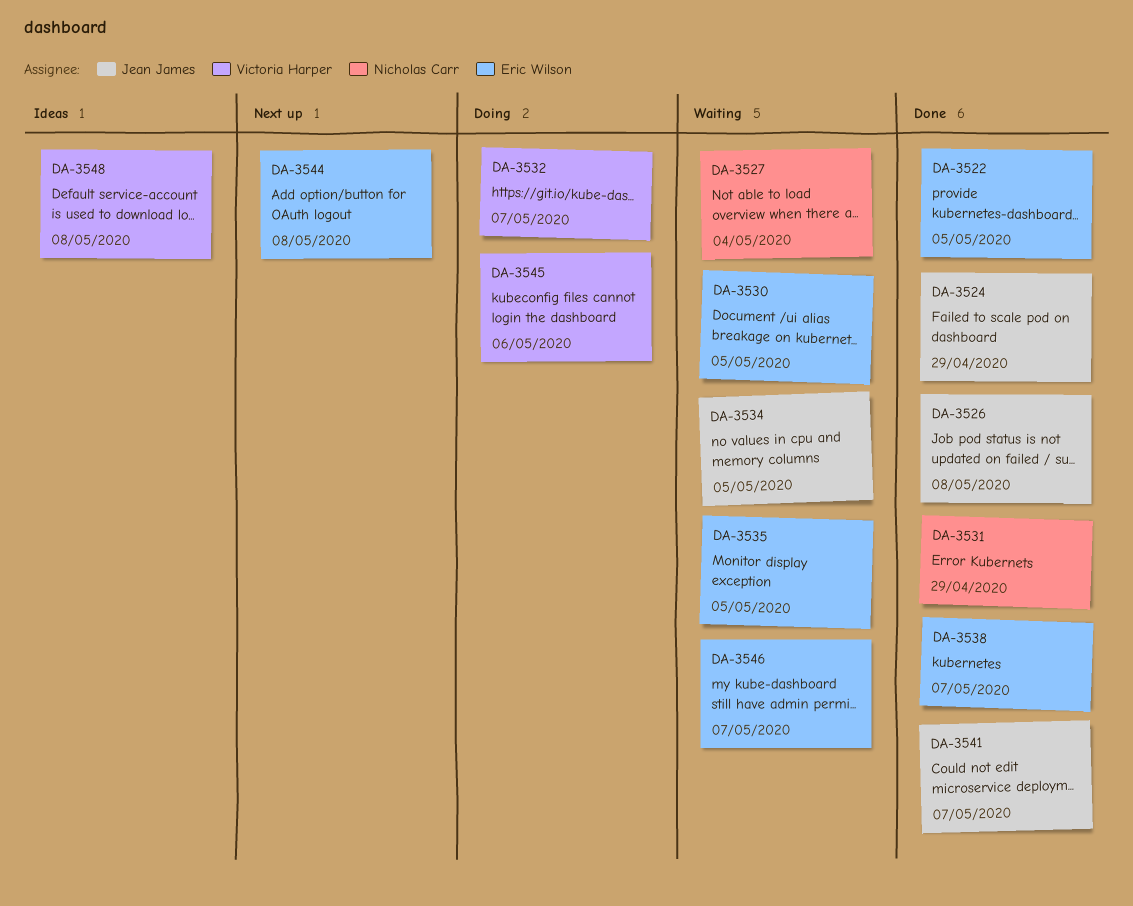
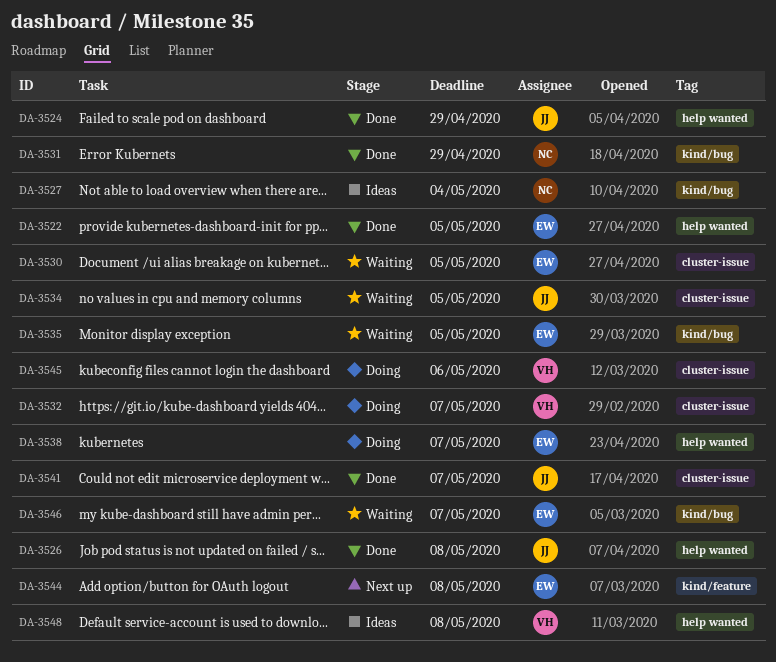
DA-3527, status: Waiting -> Ideas
DA-3538, status: Done -> Doing

